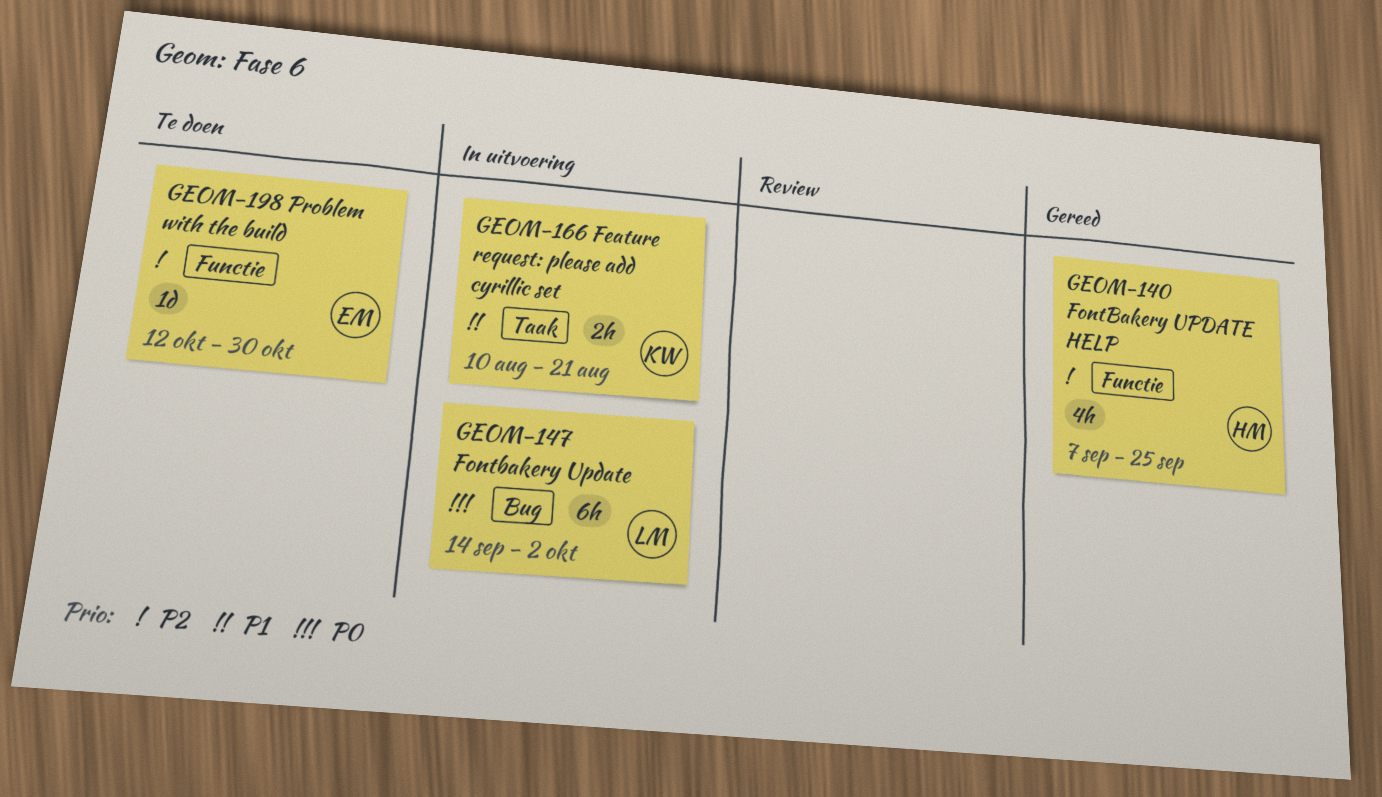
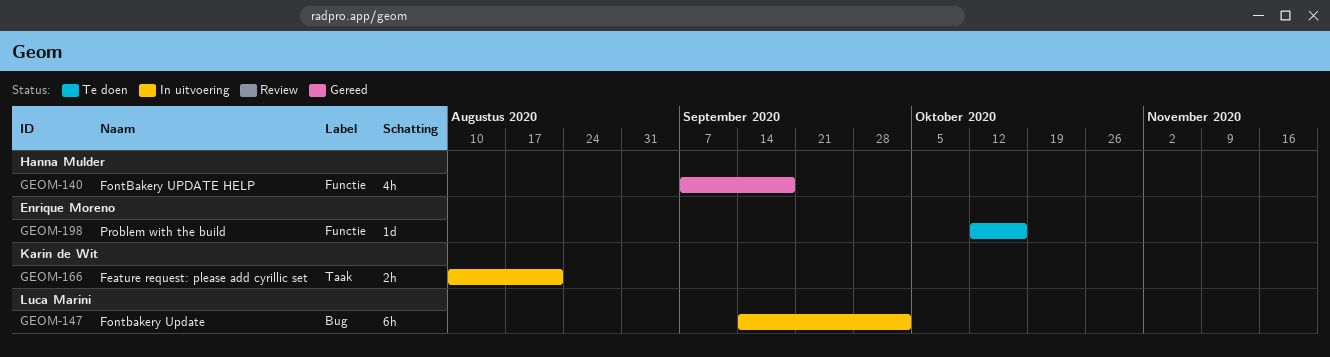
GEOM-140, due: Sep 25 -> Sep 18
GEOM-198, due: Oct 30 -> Oct 16

